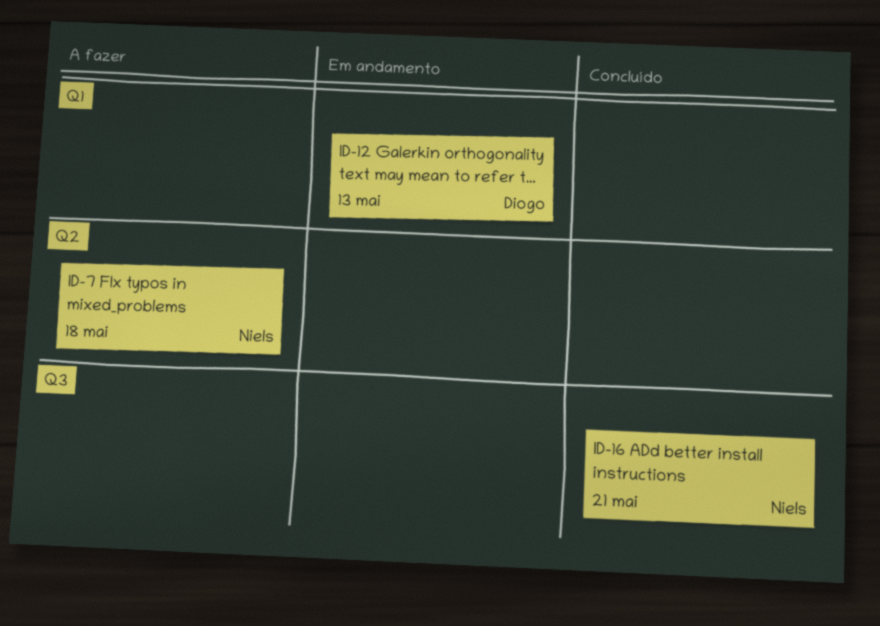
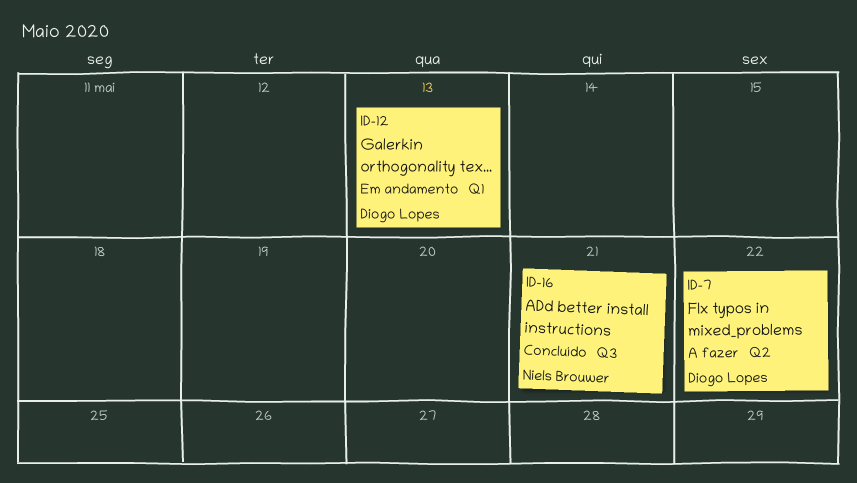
ID-7, owner: Niels Brouwer -> Diogo Lopes
ID-7, due: May 18 -> May 22

